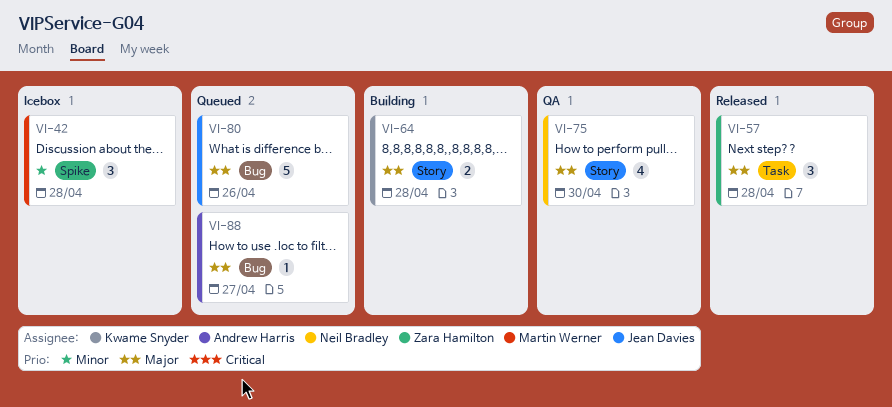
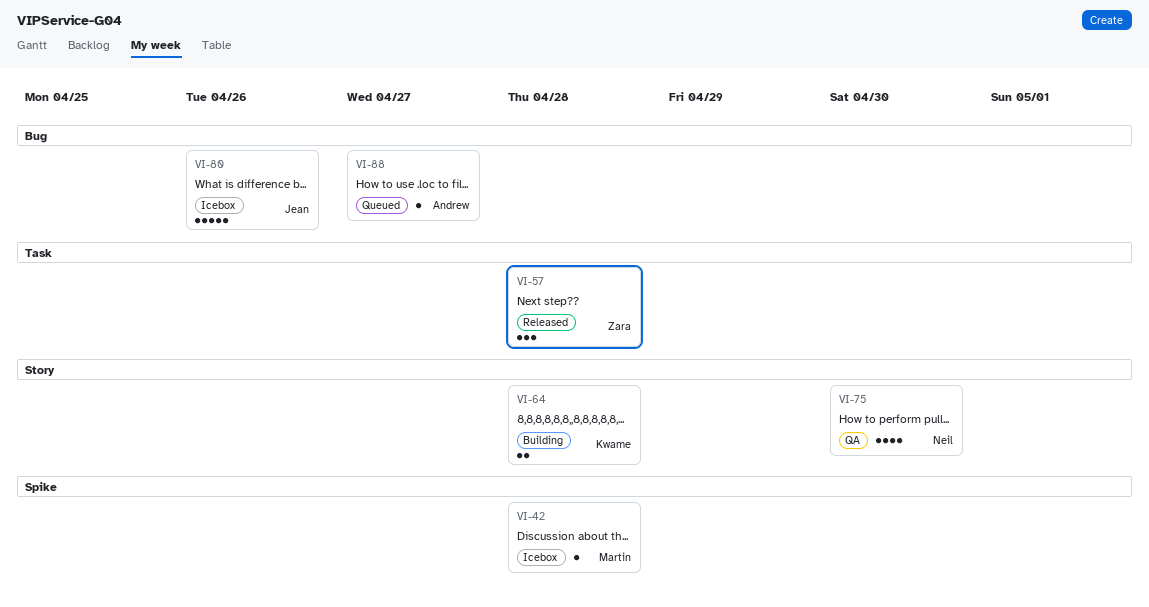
VI-42, estimate: 3 -> 1
VI-80, status: Queued -> Icebox

